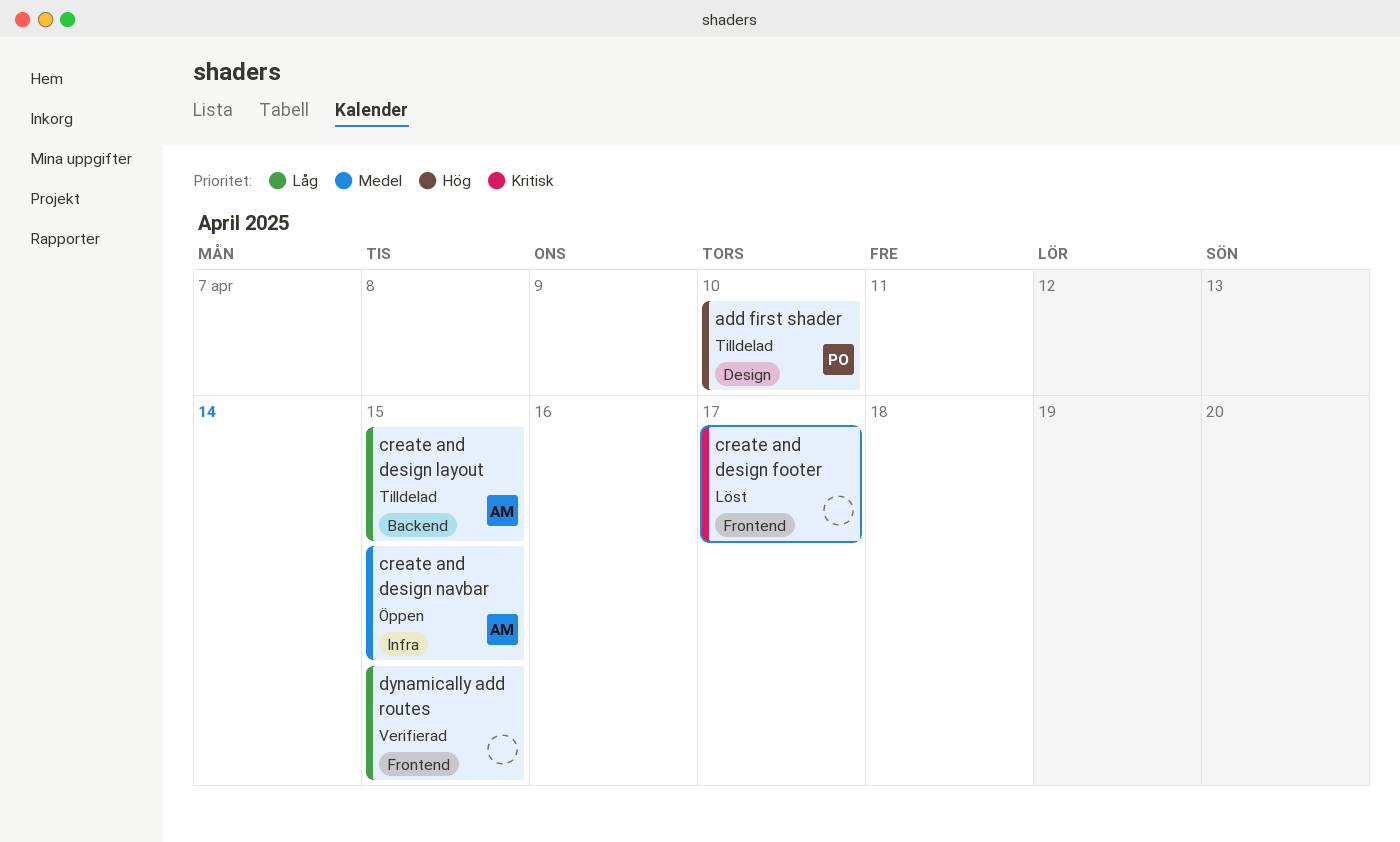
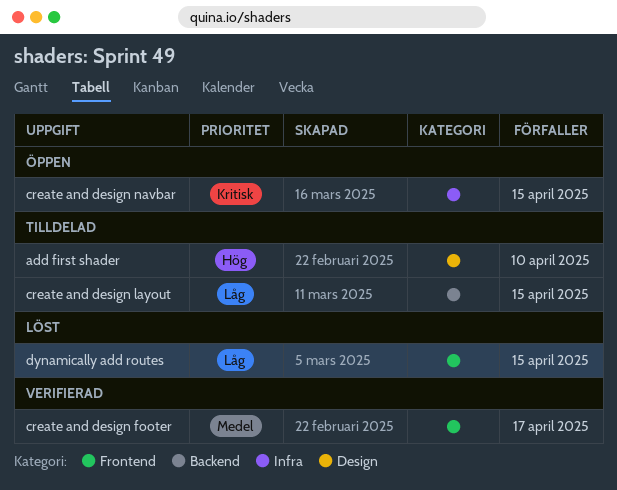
create and design footer, status: Löst -> Verifierad
create and design footer, priority: Kritisk -> Medel
create and design navbar, priority: Medel -> Kritisk
dynamically add routes, status: Verifierad -> Löst

